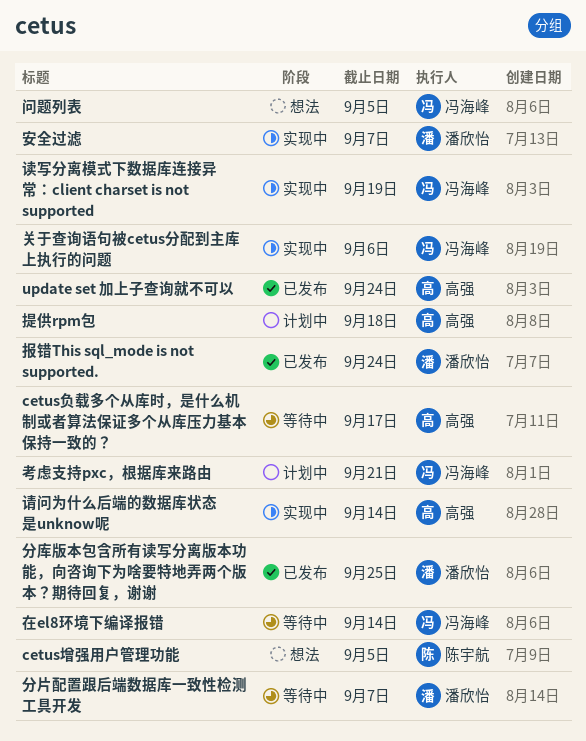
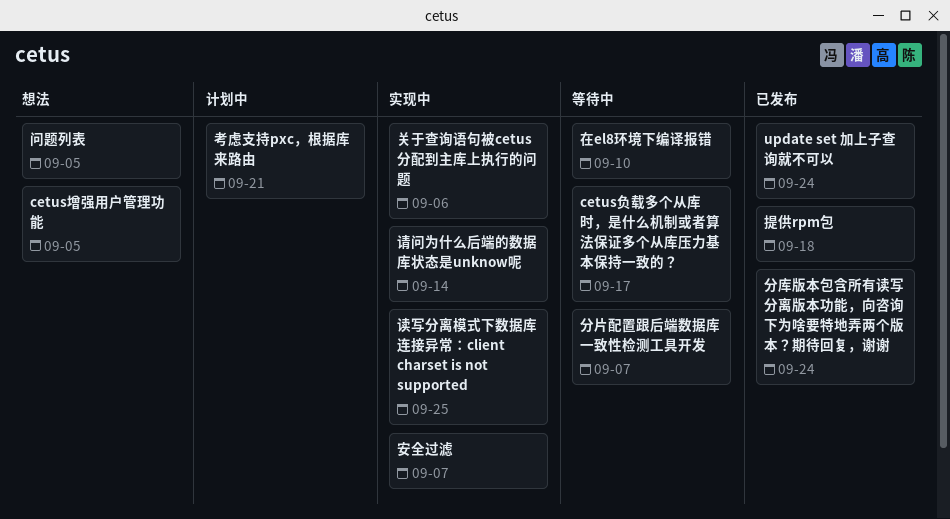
分库版本包含所有读写分离版本功能，向咨询下为啥要特地弄两个版本？期待回复，谢谢, due: Sep 25 -> Sep 24
在el8环境下编译报错, due: Sep 14 -> Sep 10
报错This sql_mode is not supported.: present -> none
提供rpm包, status: 计划中 -> 已发布
读写分离模式下数据库连接异常：client charset is not supported, due: Sep 19 -> Sep 25

